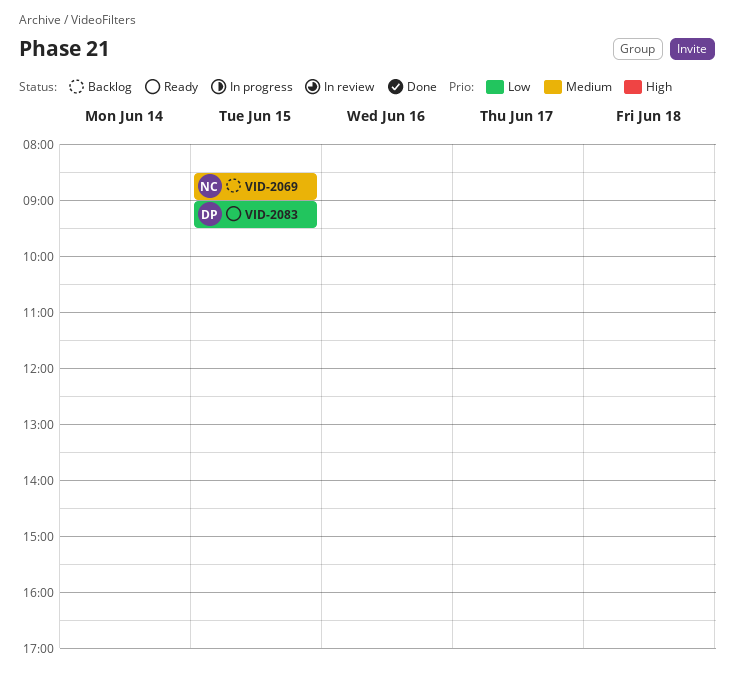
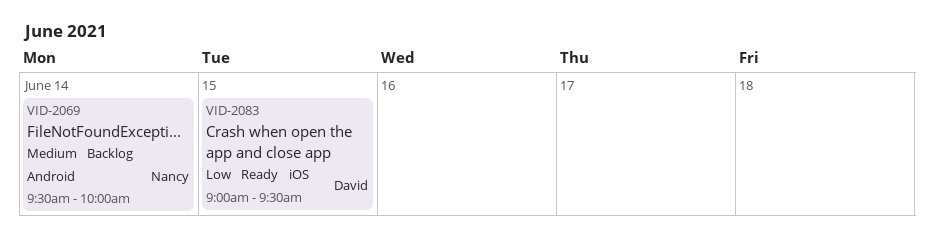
VID-2069, day: Jun 15 -> Jun 14
VID-2069, begins: 08:30 -> 09:30
VID-2069, ends: 09:00 -> 10:00

